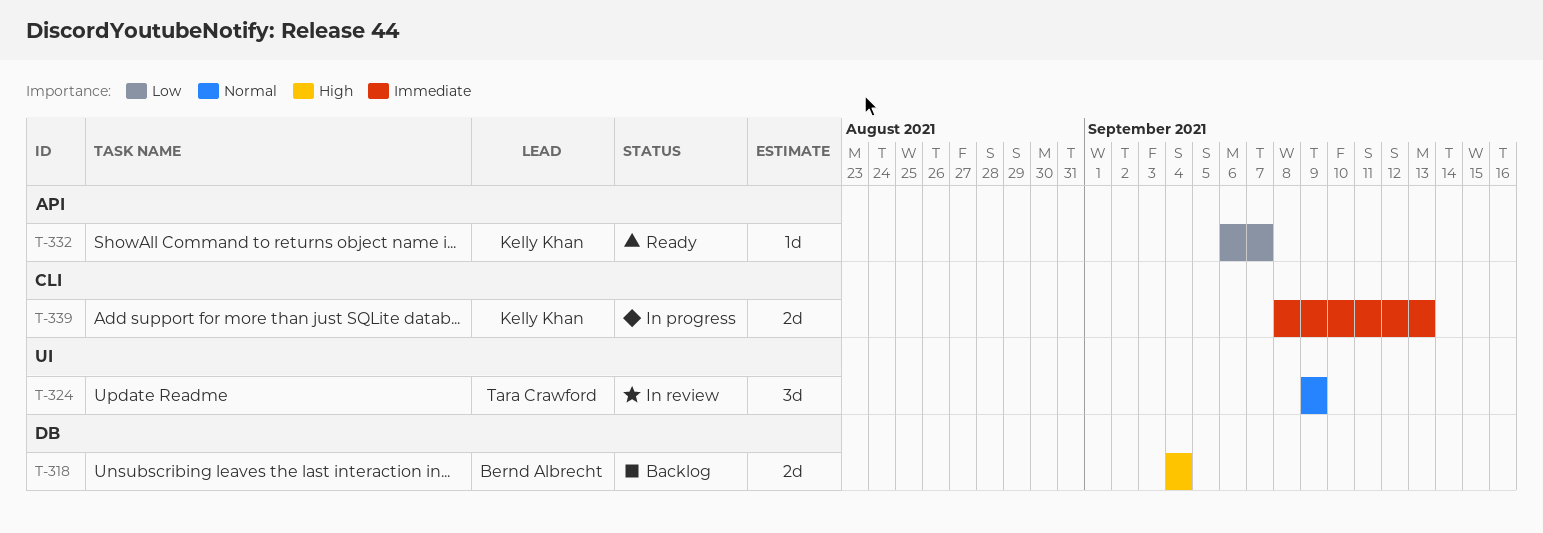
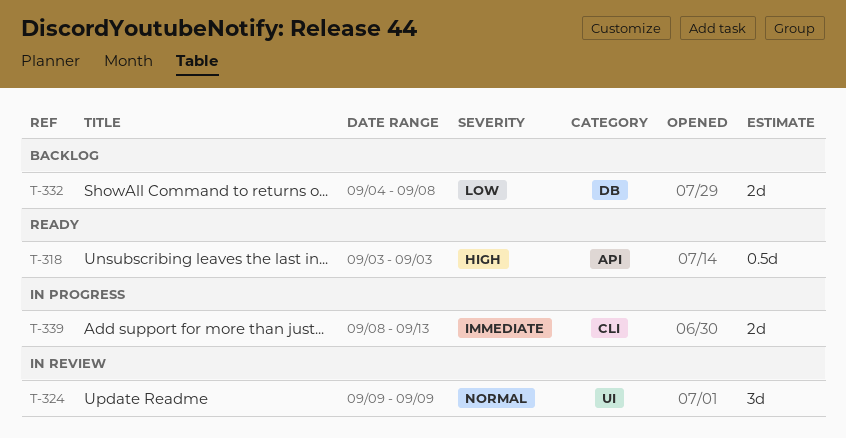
T-318, status: Backlog -> Ready
T-318, label: DB -> API
T-318, estimate: 2d -> 0.5d
T-318, start: Sep 4 -> Sep 3
T-318, due: Sep 4 -> Sep 3
T-332, status: Ready -> Backlog
T-332, label: API -> DB
T-332, estimate: 1d -> 2d
T-332, start: Sep 6 -> Sep 4
T-332, due: Sep 7 -> Sep 8

